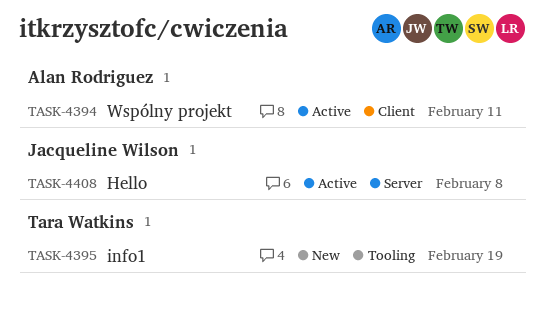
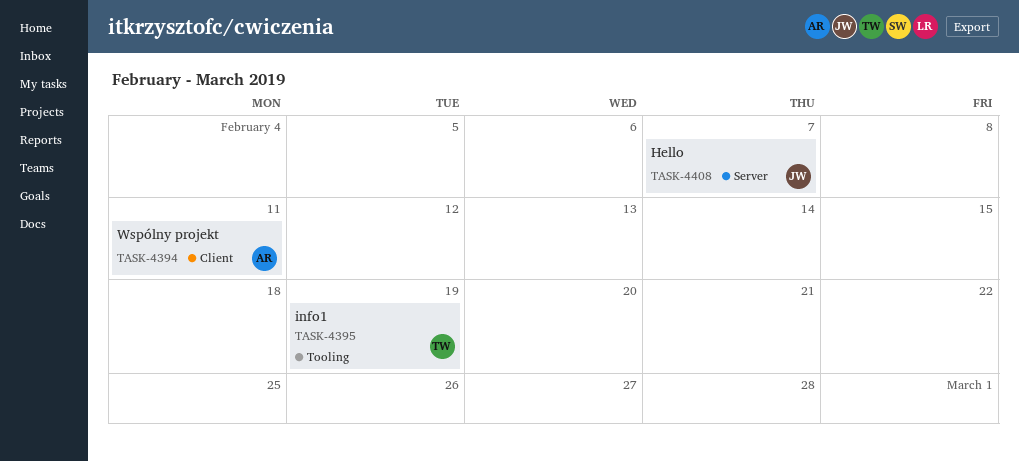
TASK-4408, due: Feb 8 -> Feb 7

